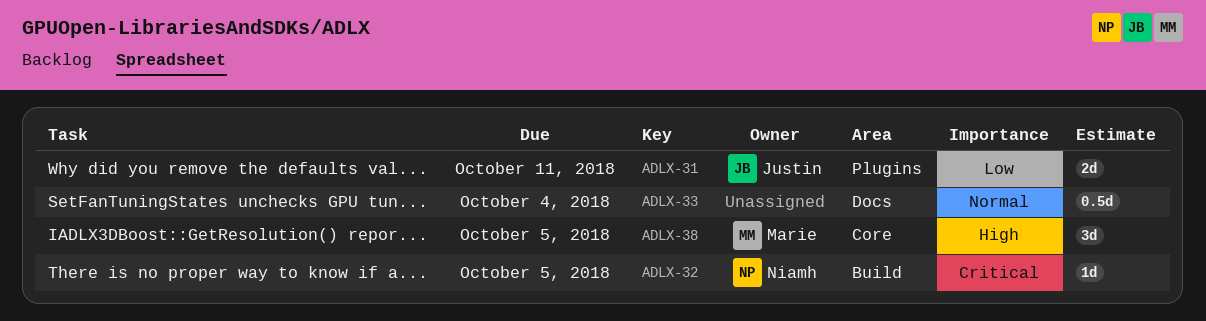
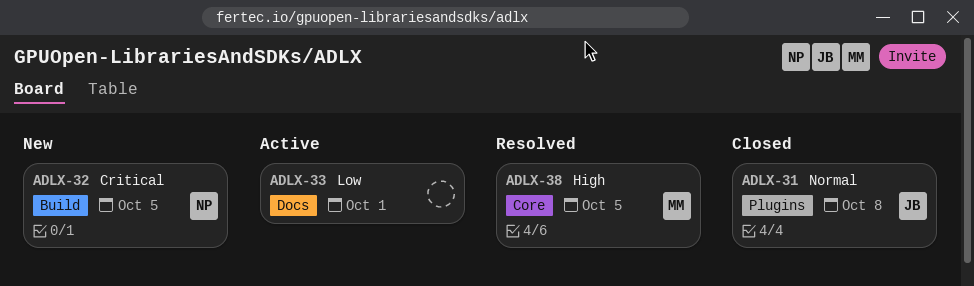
ADLX-31, priority: Low -> Normal
ADLX-31, due: Oct 11 -> Oct 8
ADLX-33, priority: Normal -> Low
ADLX-33, due: Oct 4 -> Oct 1

